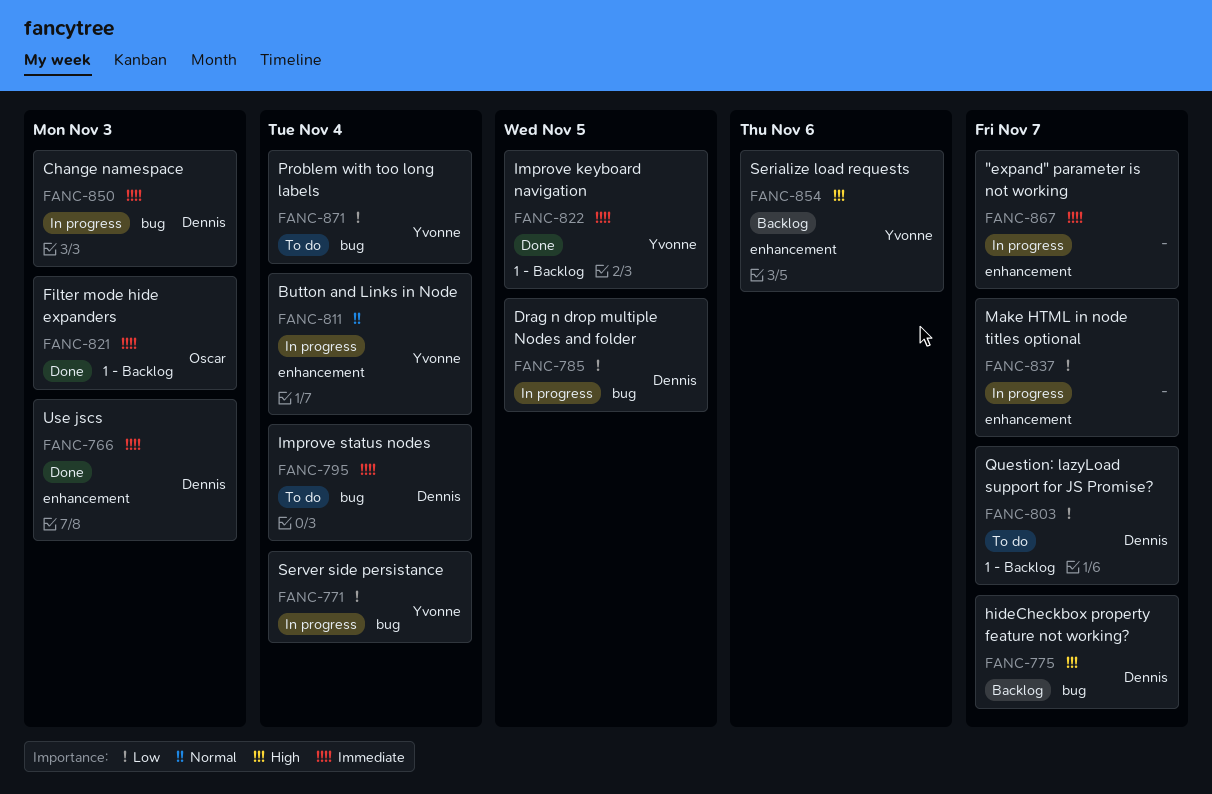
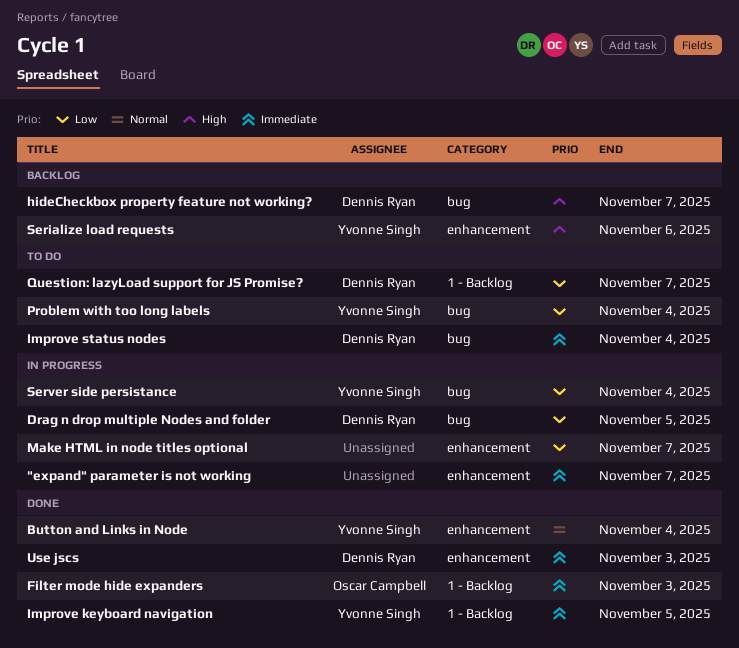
Button and Links in Node, status: In progress -> Done
Change namespace: present -> none

